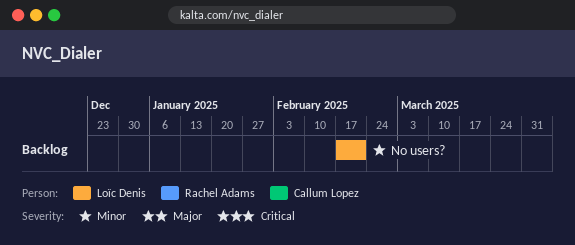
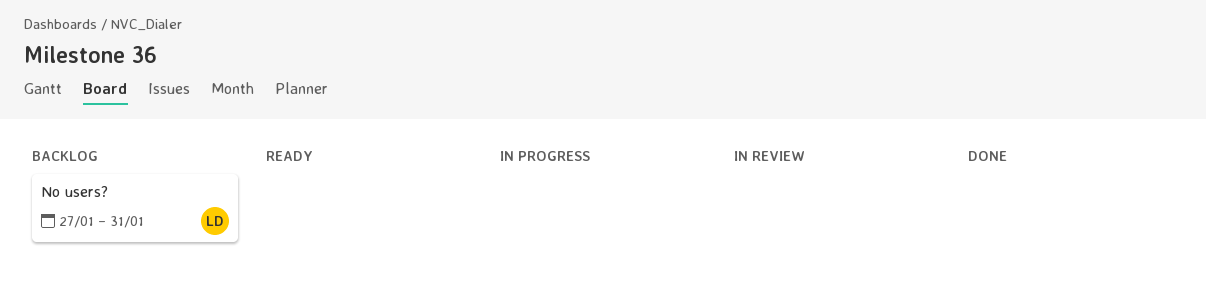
No users?, start: Feb 17 -> Jan 27
No users?, due: Feb 21 -> Jan 31

